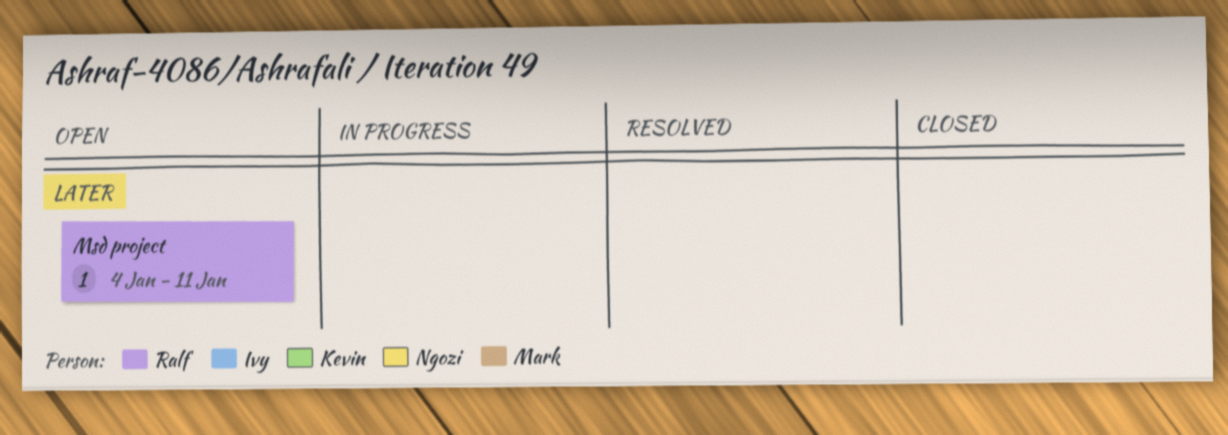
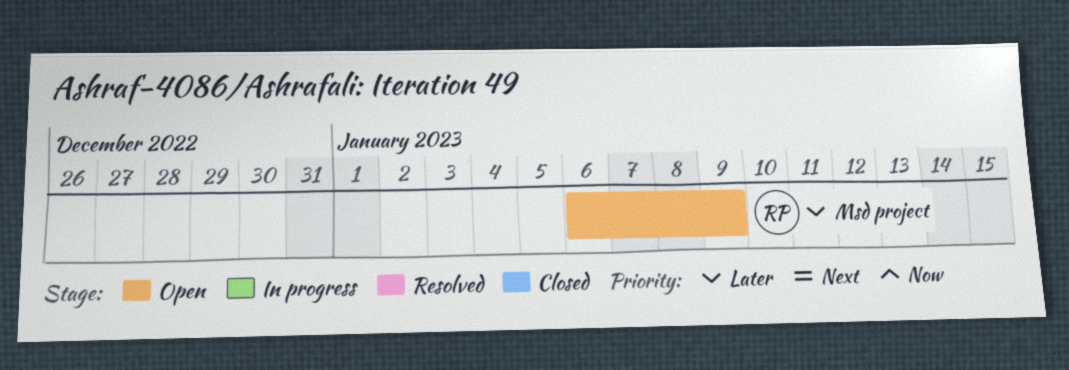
Msd project, start: Jan 4 -> Jan 6
Msd project, due: Jan 11 -> Jan 9

